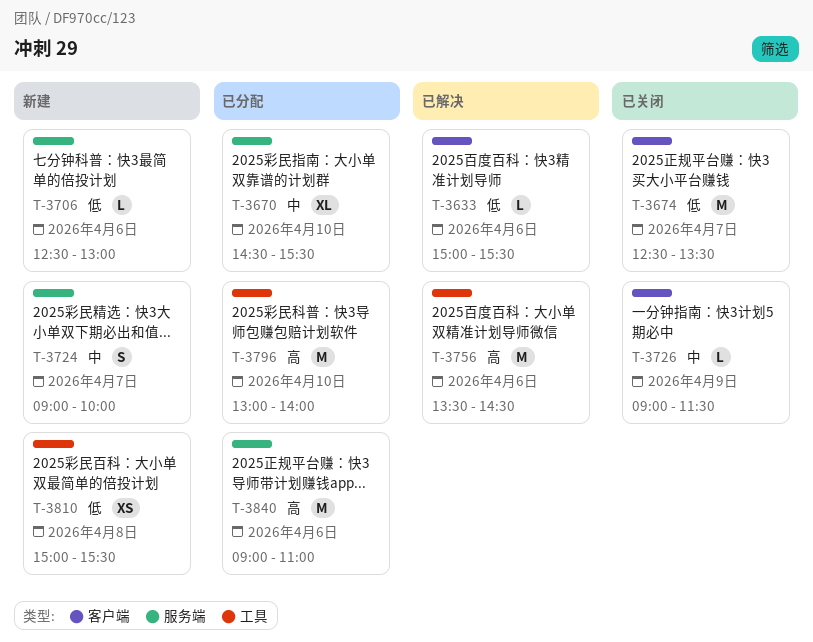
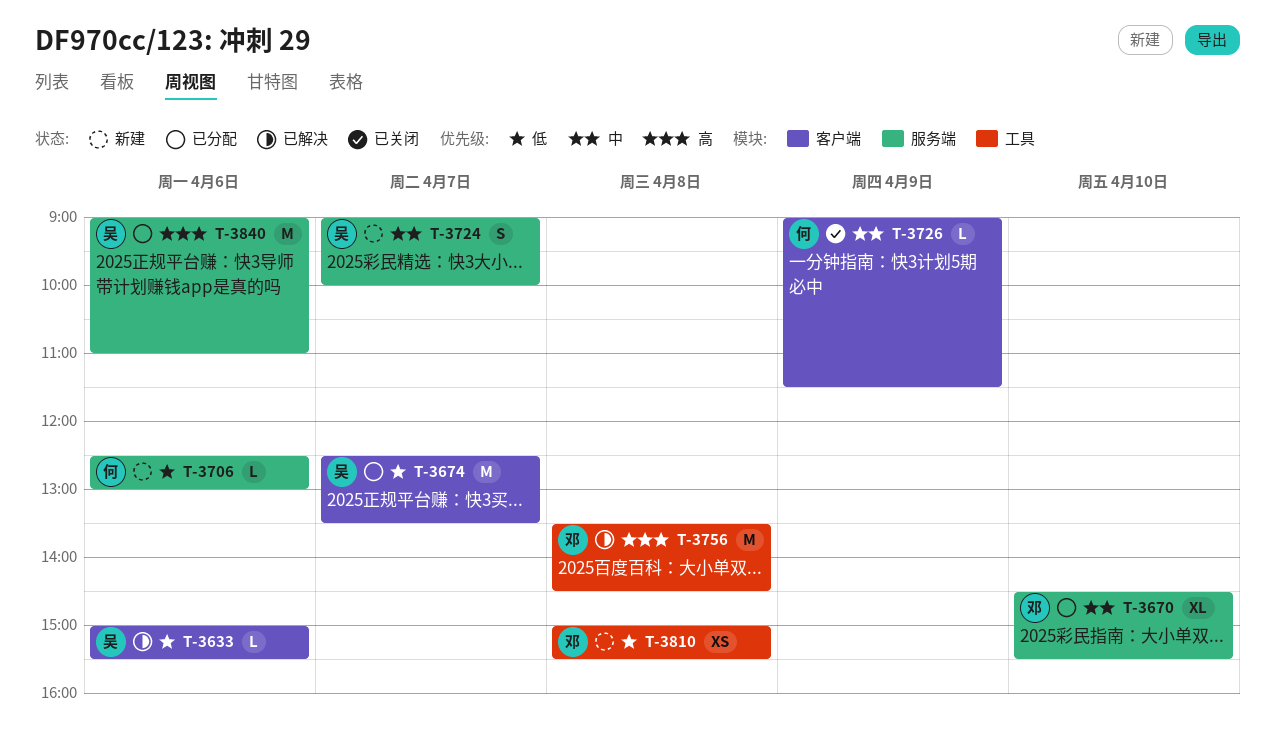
T-3674, status: 已关闭 -> 已分配
T-3756, day: Apr 6 -> Apr 8
T-3796: present -> none

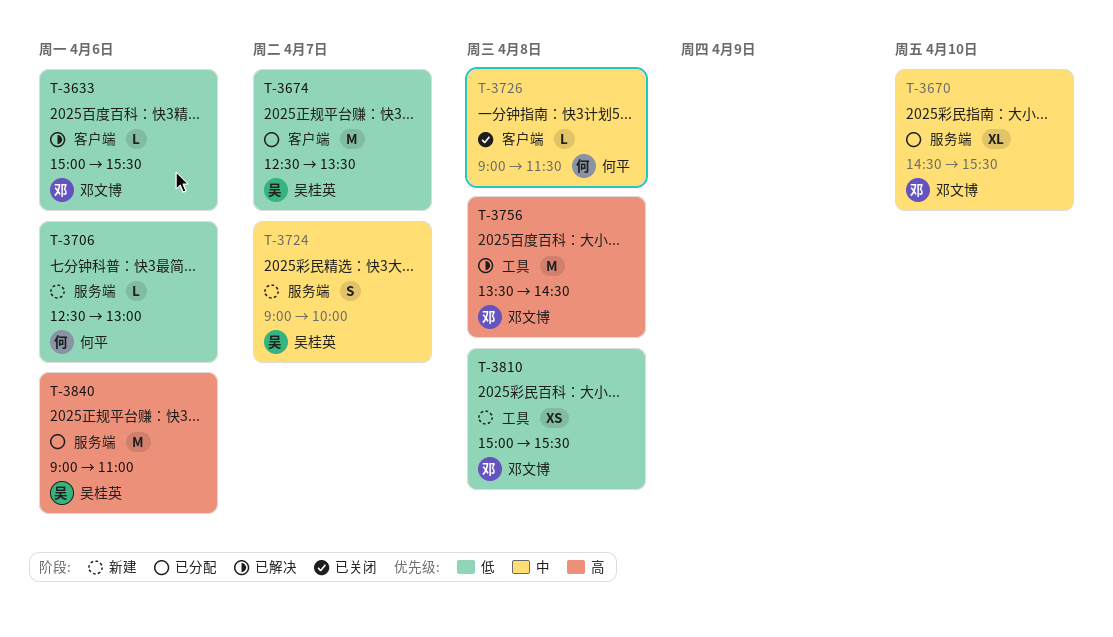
T-3633, owner: 吴桂英 -> 邓文博
T-3726, day: Apr 9 -> Apr 8

